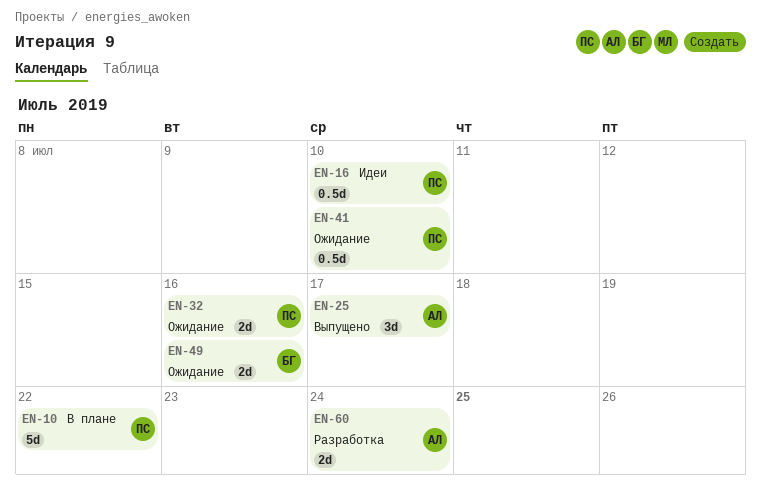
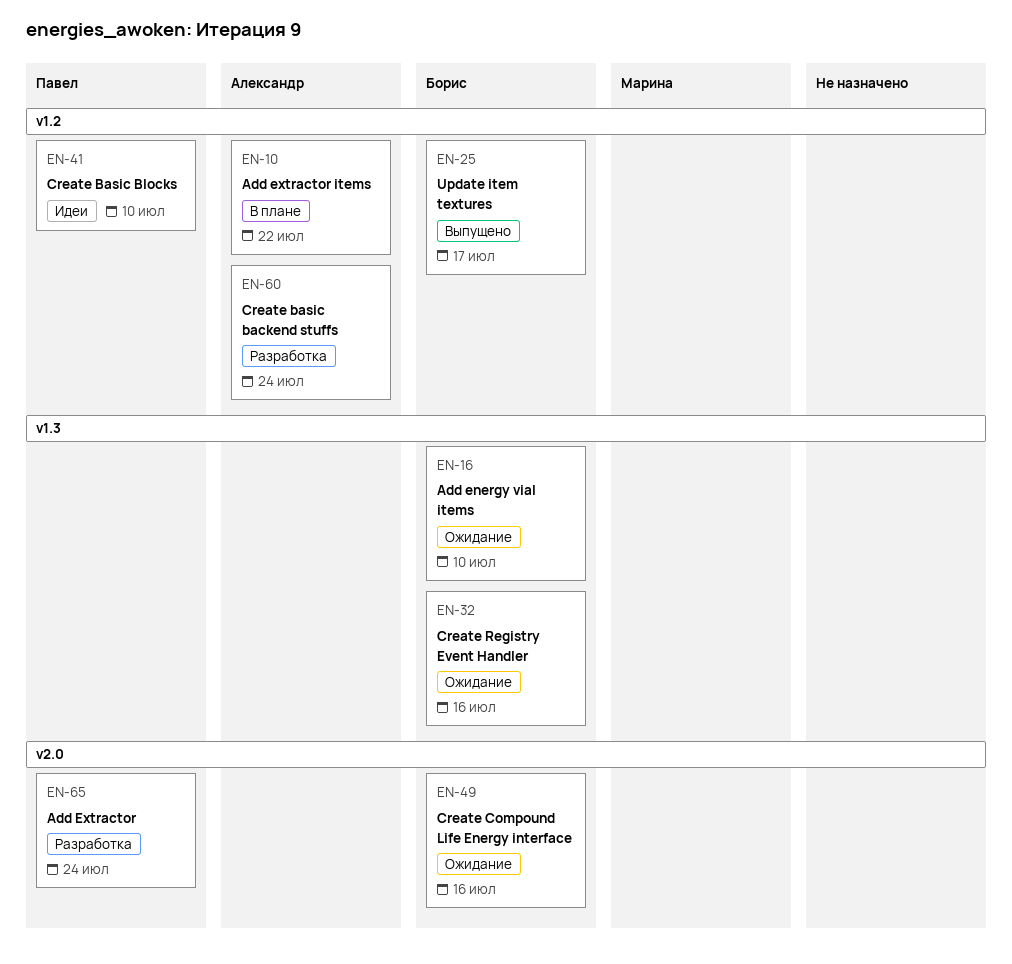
EN-10, owner: Павел -> Александр
EN-16, status: Идеи -> Ожидание
EN-16, owner: Павел -> Борис
EN-25, owner: Александр -> Борис
EN-32, owner: Павел -> Борис
EN-41, status: Ожидание -> Идеи
EN-65: none -> present

